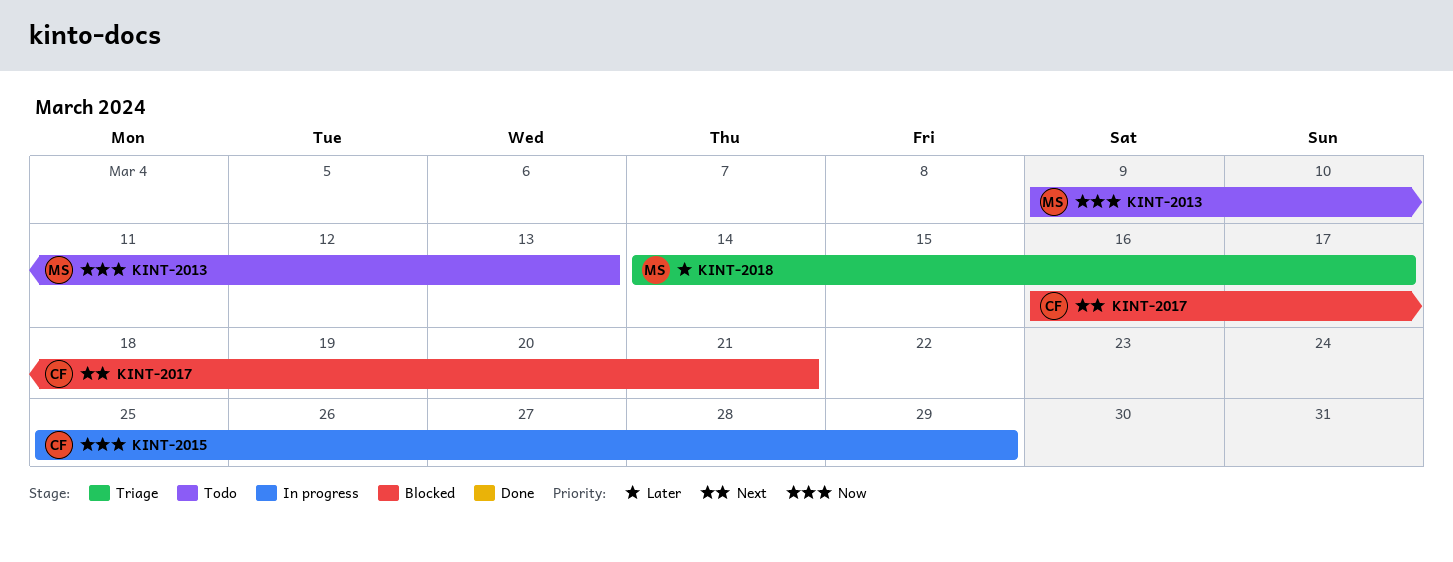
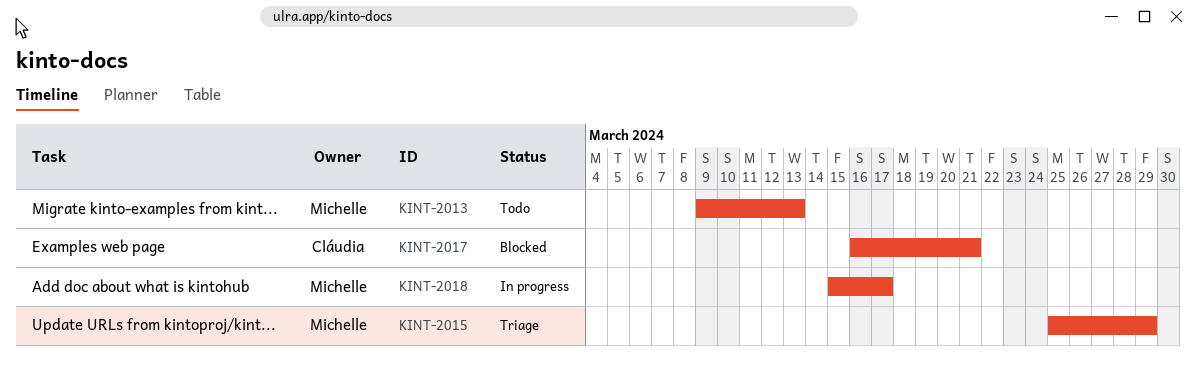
KINT-2015, status: In progress -> Triage
KINT-2015, owner: Cláudia -> Michelle
KINT-2018, status: Triage -> In progress
KINT-2018, start: Mar 14 -> Mar 15

